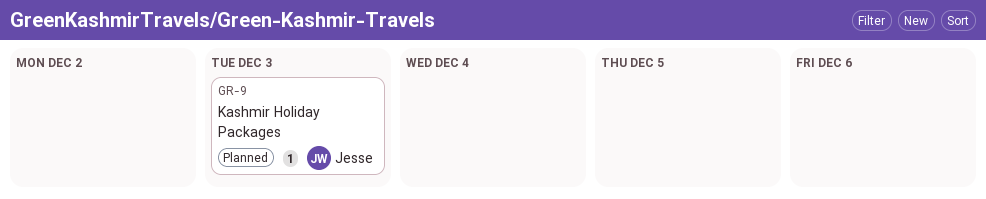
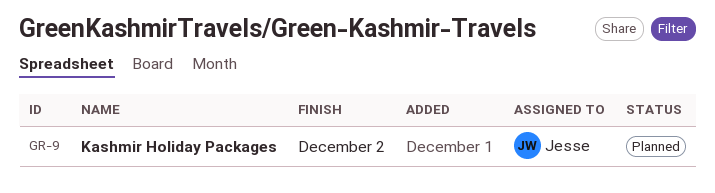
GR-9, due: Dec 3 -> Dec 2

